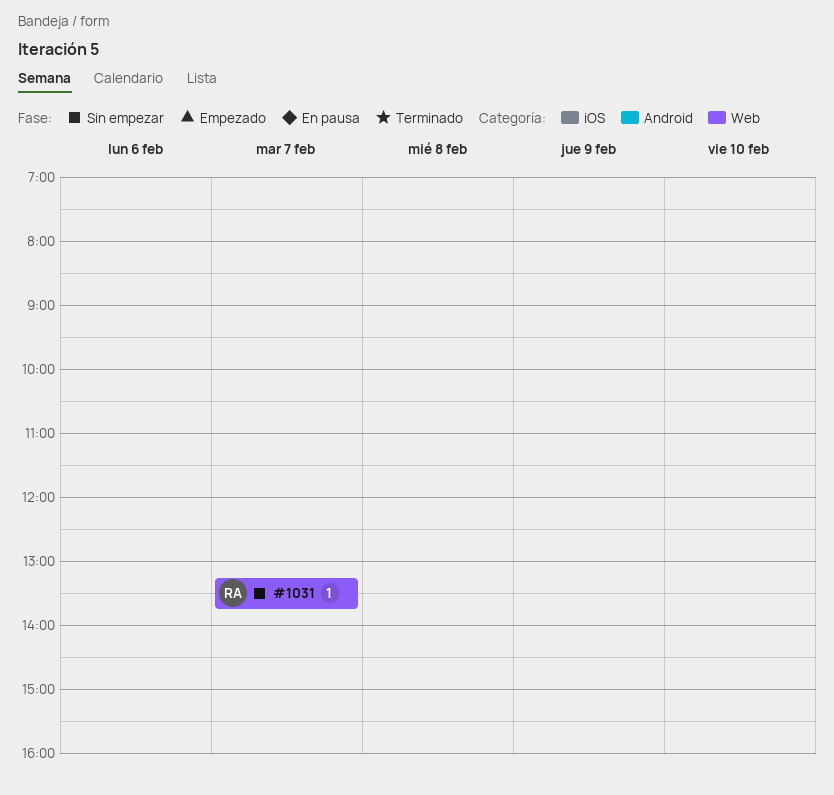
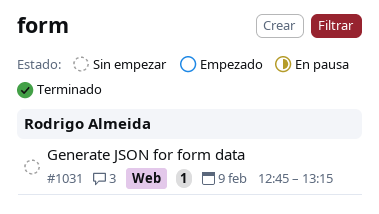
#1031, day: Feb 7 -> Feb 9
#1031, begins: 13:15 -> 12:45
#1031, ends: 13:45 -> 13:15

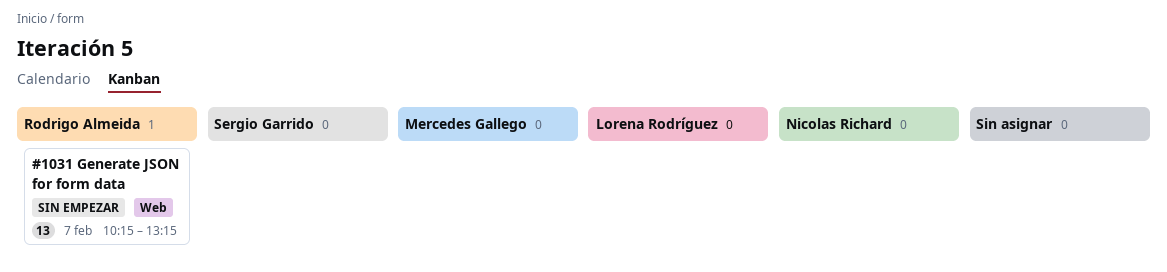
#1031, estimate: 1 -> 13
#1031, day: Feb 9 -> Feb 7
#1031, begins: 12:45 -> 10:15

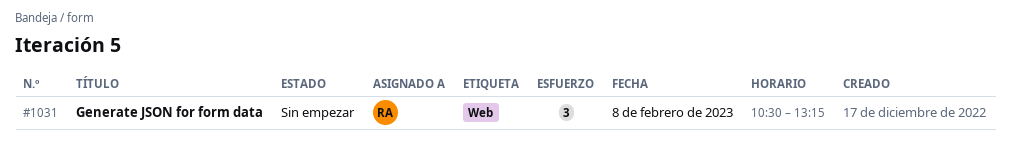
#1031, estimate: 13 -> 3
#1031, day: Feb 7 -> Feb 8
#1031, begins: 10:15 -> 10:30

